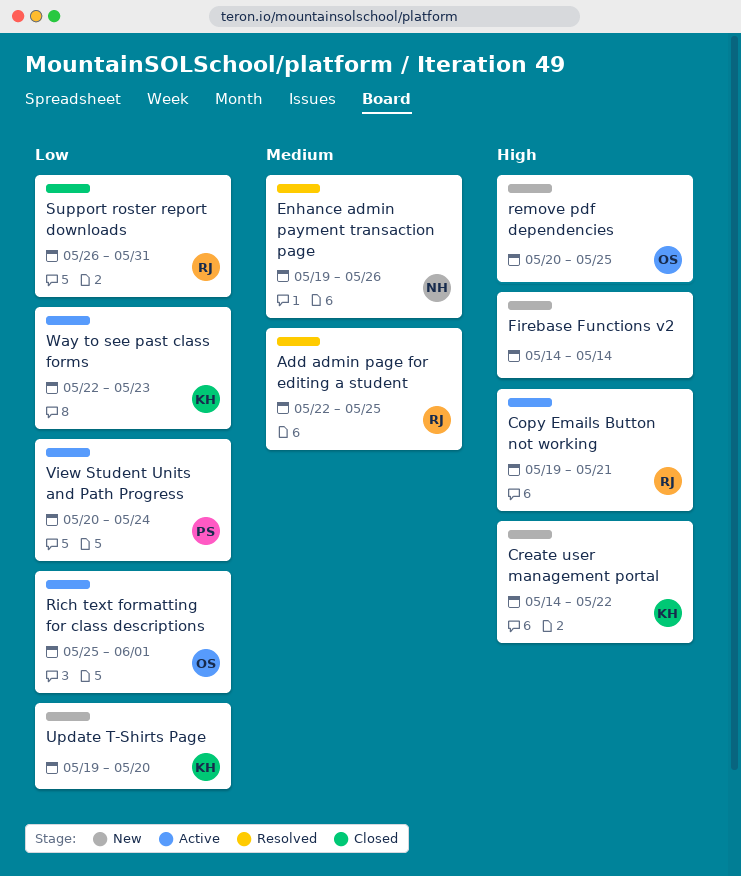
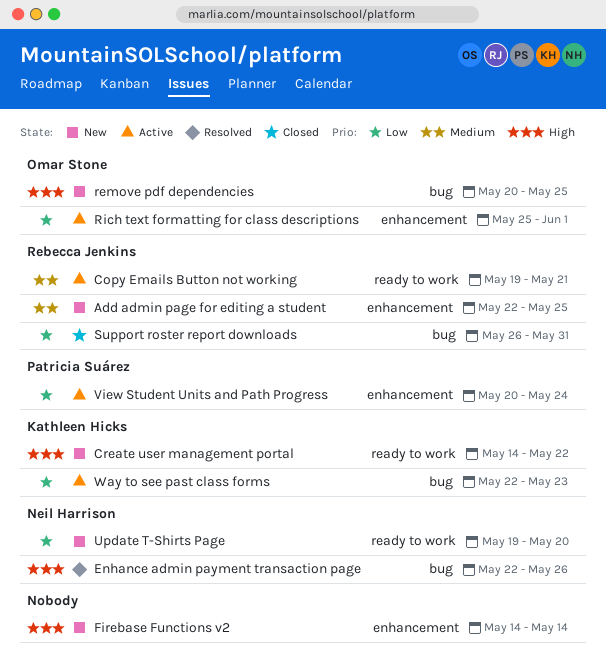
Add admin page for editing a student, status: Resolved -> New
Copy Emails Button not working, priority: High -> Medium
Enhance admin payment transaction page, priority: Medium -> High
Enhance admin payment transaction page, start: May 19 -> May 22
Update T-Shirts Page, owner: Kathleen Hicks -> Neil Harrison

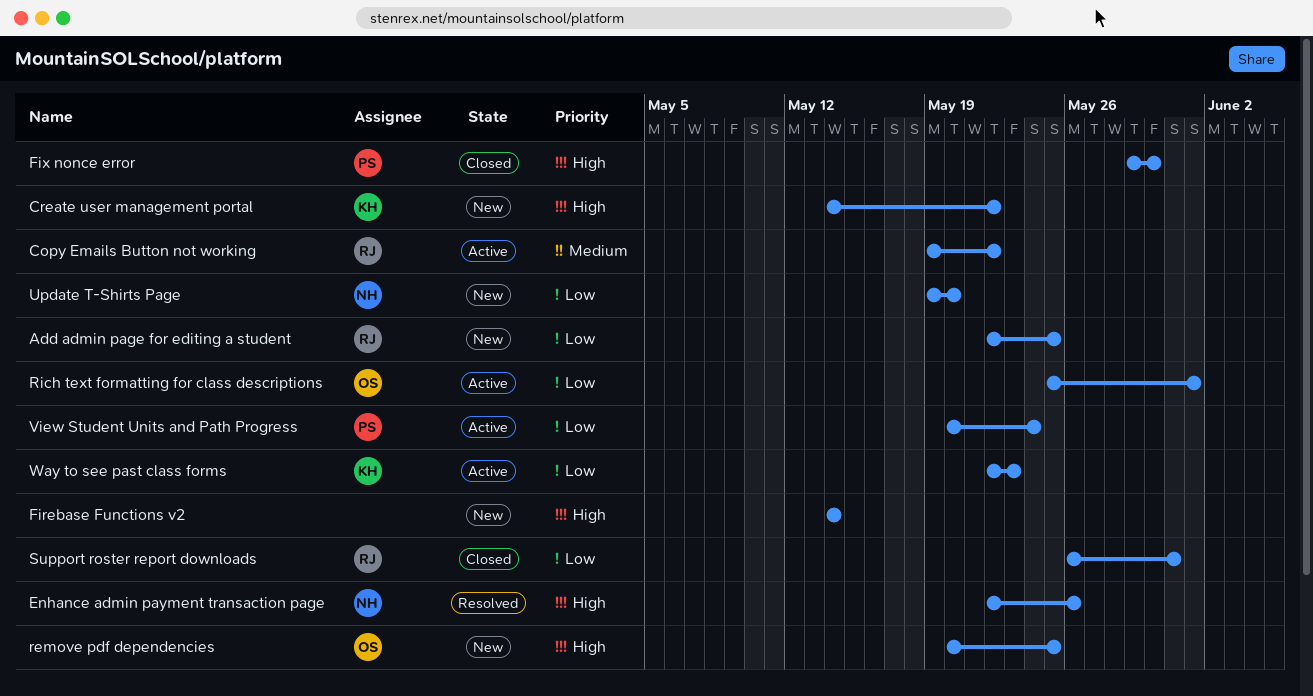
Add admin page for editing a student, priority: Medium -> Low
Copy Emails Button not working, due: May 21 -> May 22
Fix nonce error: none -> present

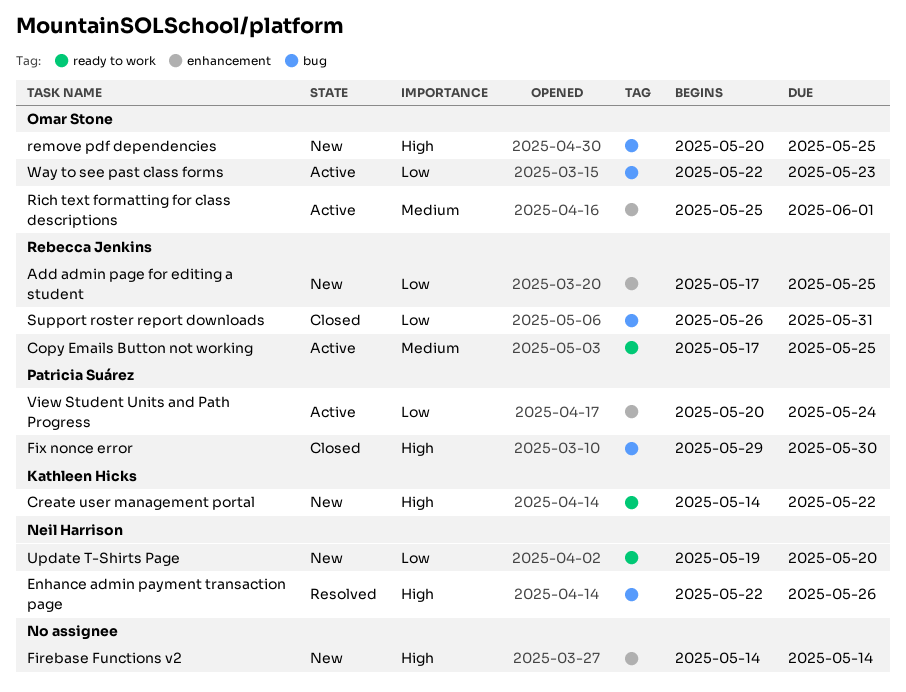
Add admin page for editing a student, start: May 22 -> May 17
Copy Emails Button not working, start: May 19 -> May 17
Copy Emails Button not working, due: May 22 -> May 25
Rich text formatting for class descriptions, priority: Low -> Medium
Way to see past class forms, owner: Kathleen Hicks -> Omar Stone

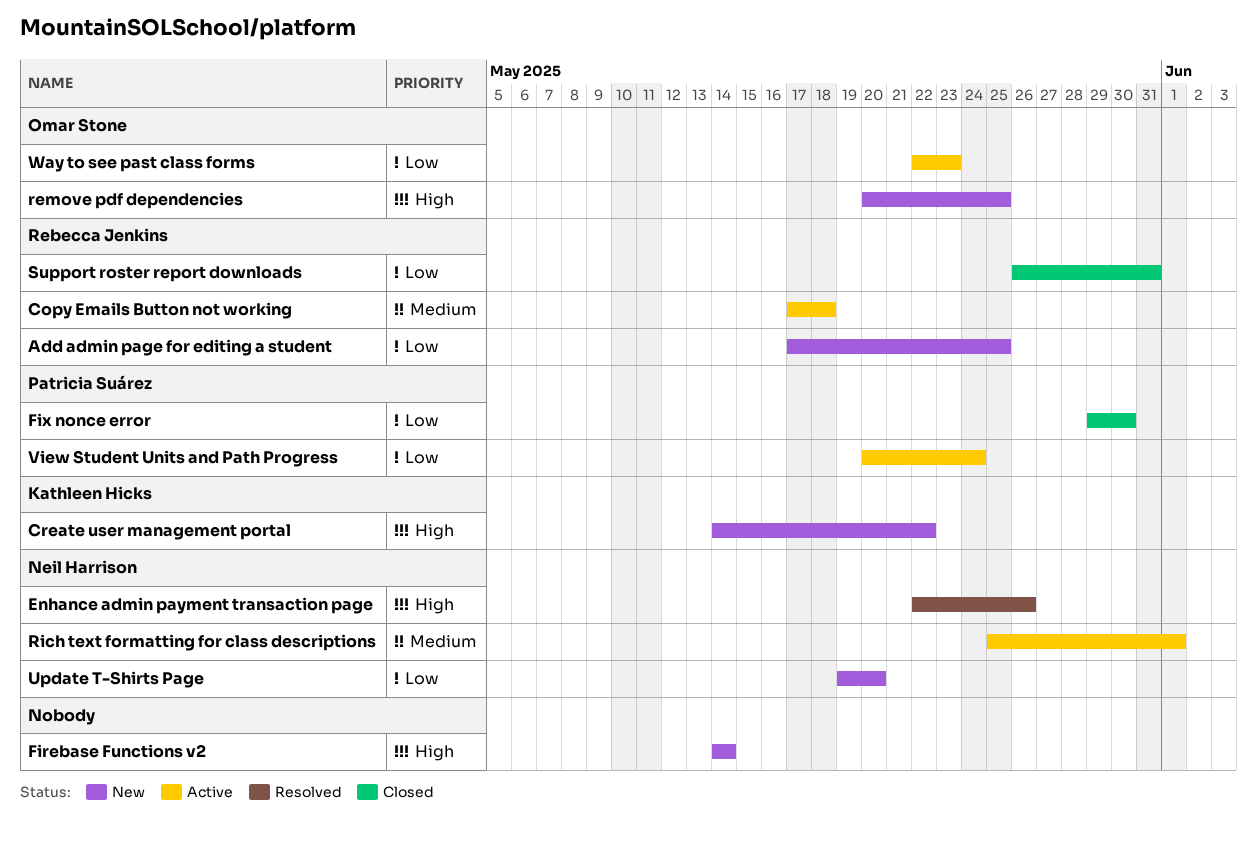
Copy Emails Button not working, due: May 25 -> May 18
Fix nonce error, priority: High -> Low
Rich text formatting for class descriptions, owner: Omar Stone -> Neil Harrison

